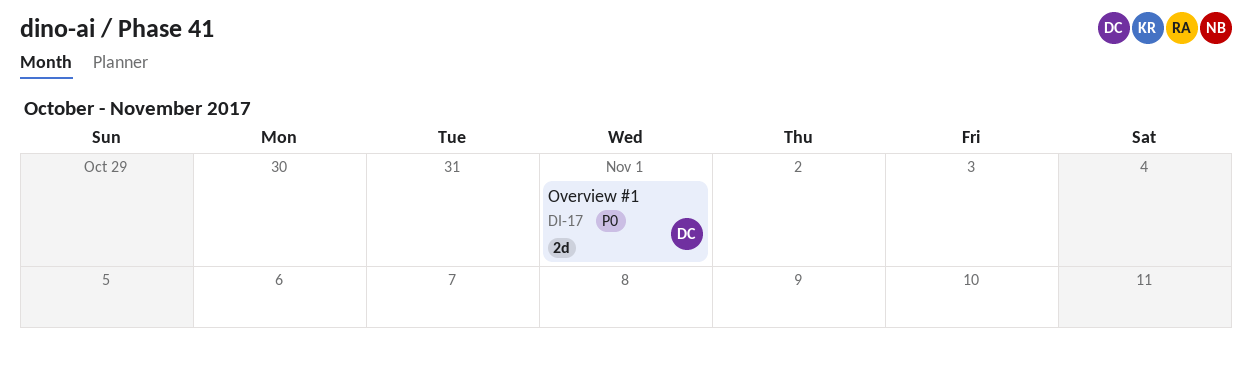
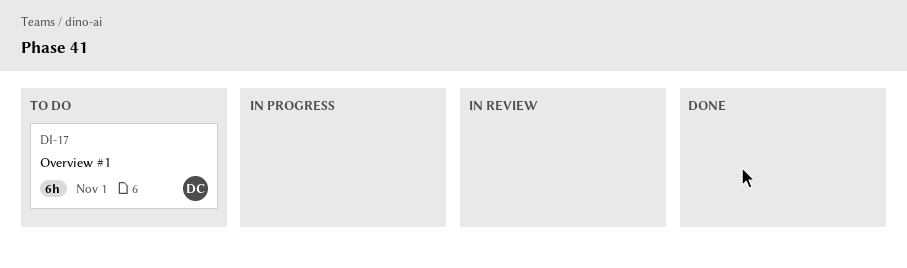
DI-17, estimate: 2d -> 6h

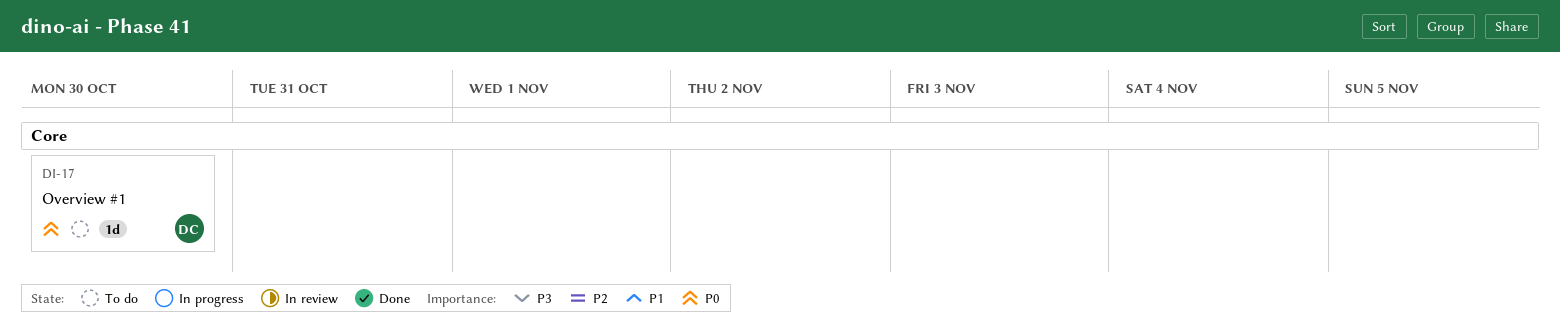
DI-17, estimate: 6h -> 1d
DI-17, due: Nov 1 -> Oct 30

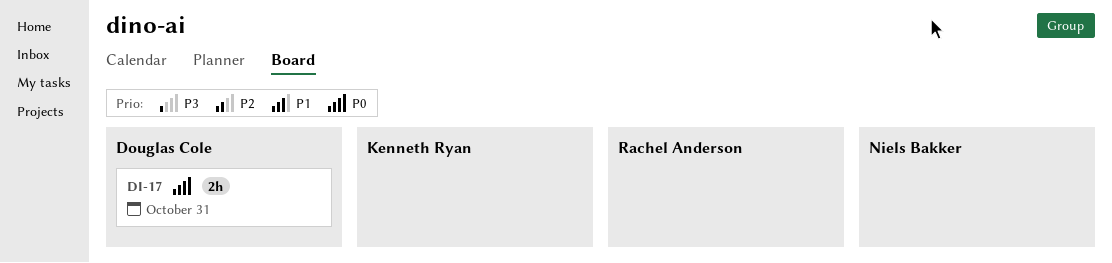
DI-17, estimate: 1d -> 2h
DI-17, due: Oct 30 -> Oct 31

